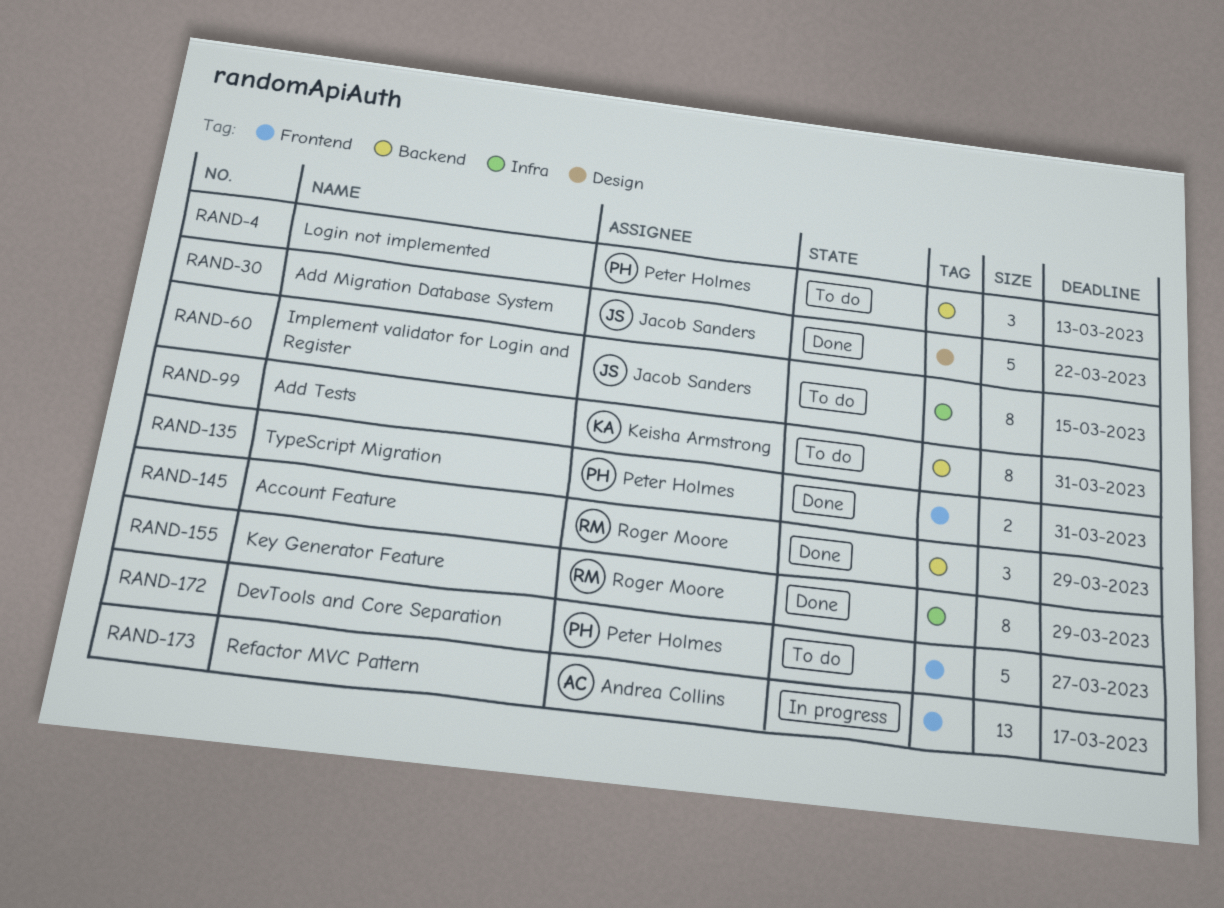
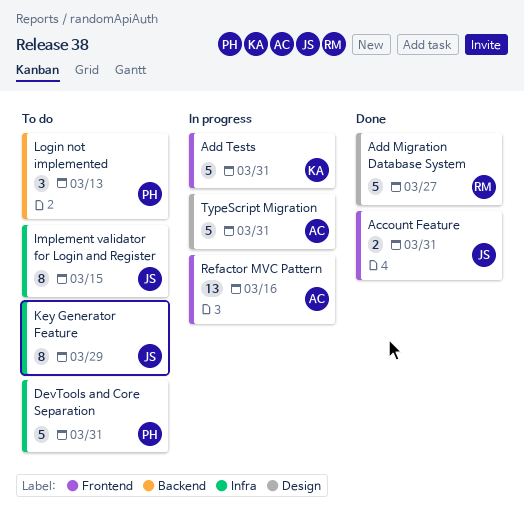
Account Feature, owner: Roger Moore -> Jacob Sanders
Account Feature, label: Backend -> Frontend
Account Feature, estimate: 3 -> 2
Account Feature, due: Mar 29 -> Mar 31
Add Migration Database System, owner: Jacob Sanders -> Roger Moore
Add Migration Database System, due: Mar 22 -> Mar 27
Add Tests, status: To do -> In progress
Add Tests, label: Backend -> Frontend
Add Tests, estimate: 8 -> 5
DevTools and Core Separation, label: Frontend -> Infra
DevTools and Core Separation, due: Mar 27 -> Mar 31
Key Generator Feature, status: Done -> To do
Key Generator Feature, owner: Roger Moore -> Jacob Sanders
Refactor MVC Pattern, due: Mar 17 -> Mar 16
TypeScript Migration, status: Done -> In progress
TypeScript Migration, owner: Peter Holmes -> Andrea Collins
TypeScript Migration, label: Frontend -> Design
TypeScript Migration, estimate: 2 -> 5

